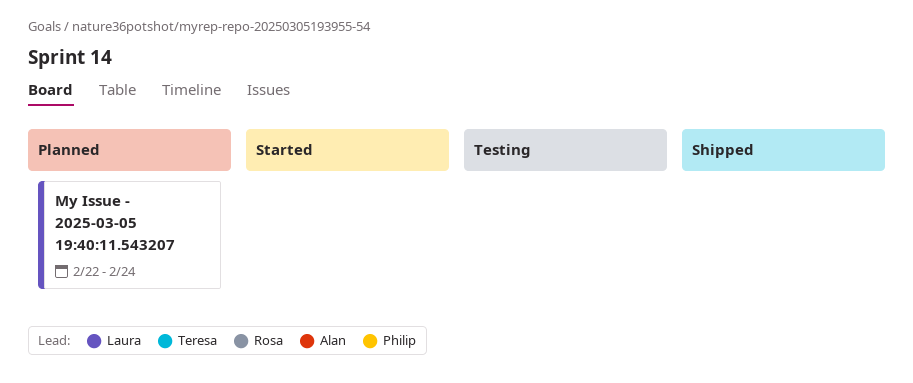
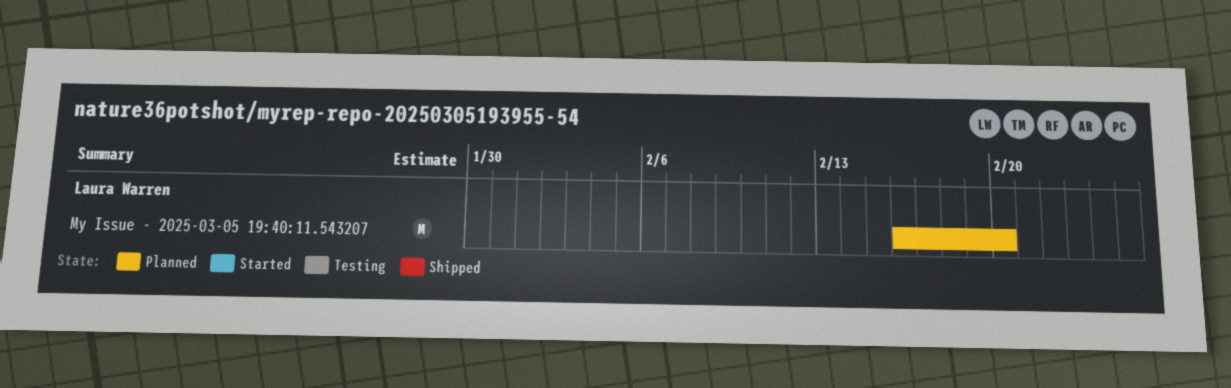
My Issue - 2025-03-05 19:40:11.543207, start: Feb 22 -> Feb 16
My Issue - 2025-03-05 19:40:11.543207, due: Feb 24 -> Feb 20

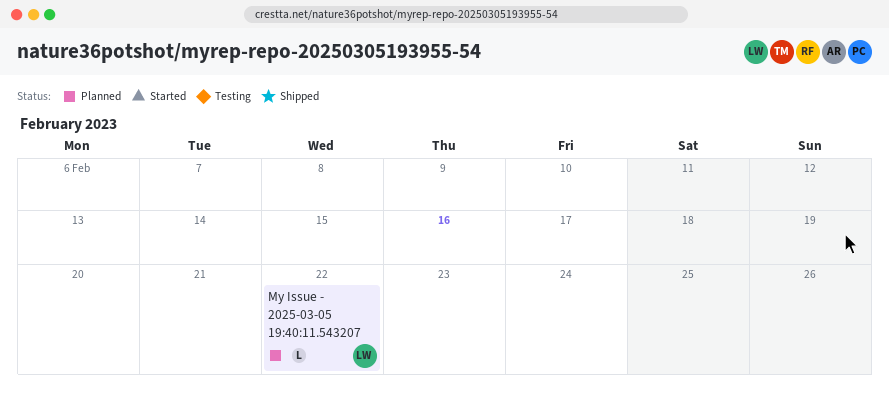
My Issue - 2025-03-05 19:40:11.543207, estimate: M -> L
My Issue - 2025-03-05 19:40:11.543207, due: Feb 20 -> Feb 22

